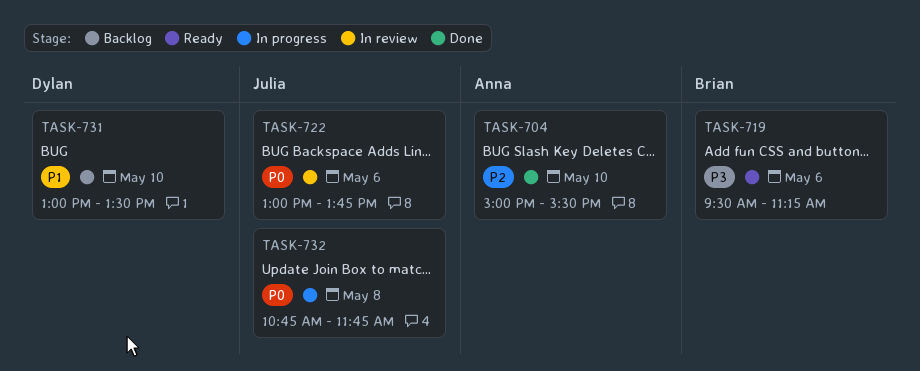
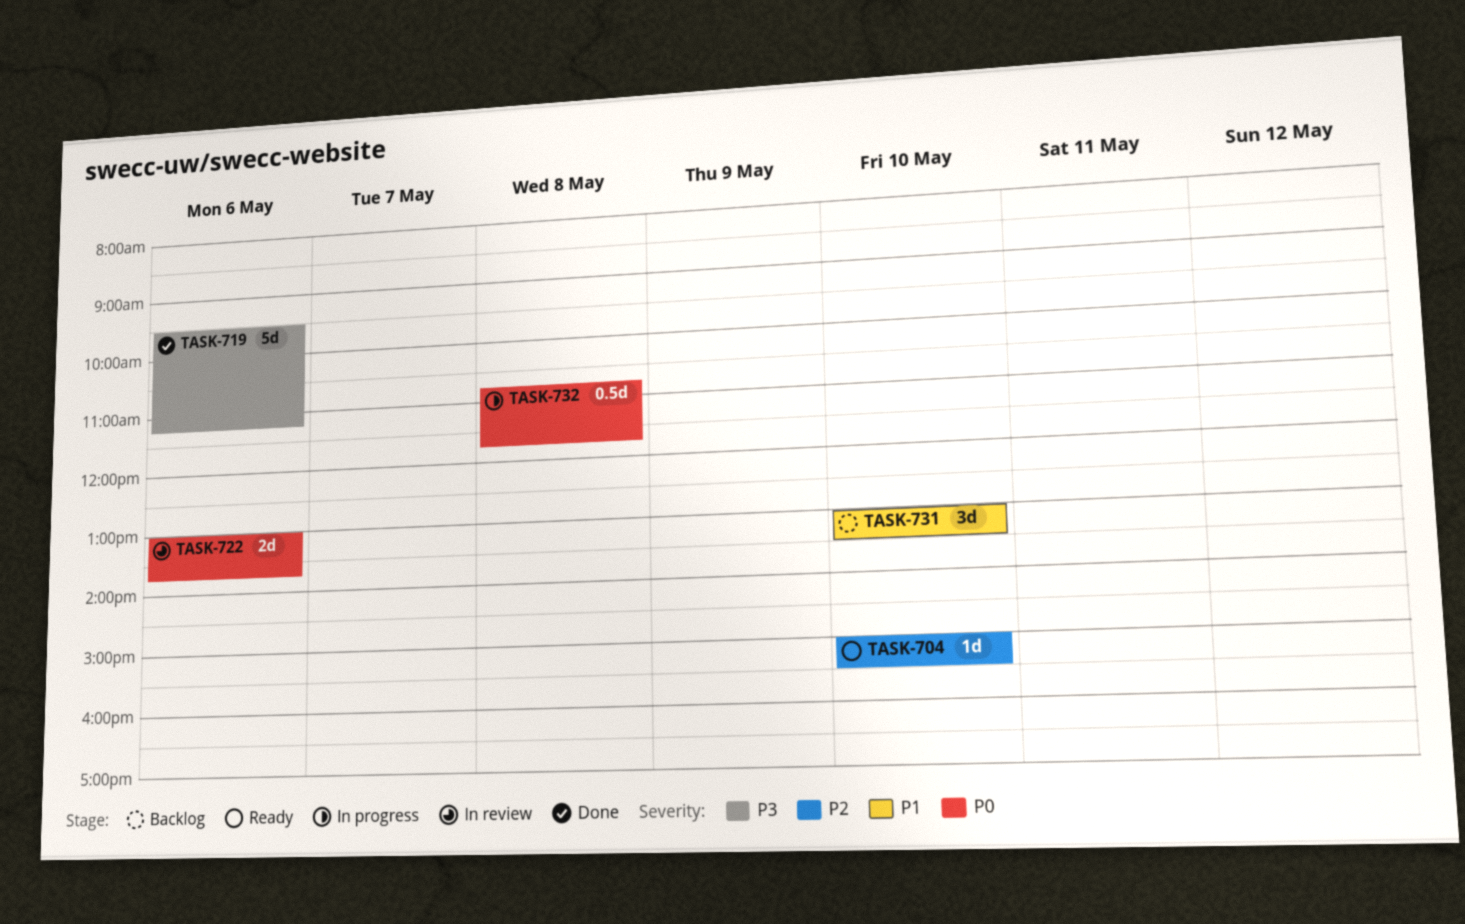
TASK-704, status: Done -> Ready
TASK-719, status: Ready -> Done

